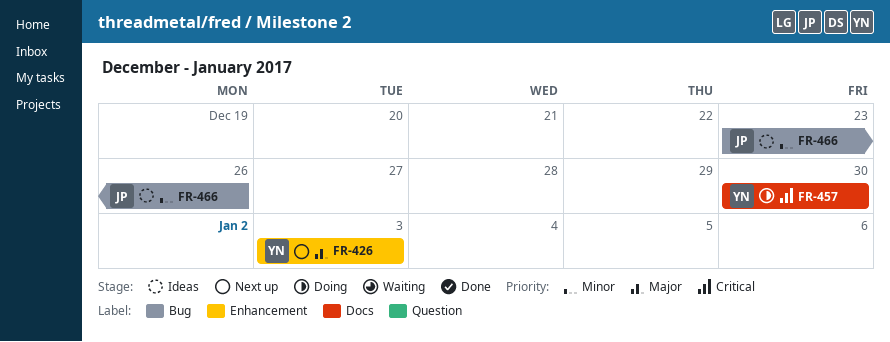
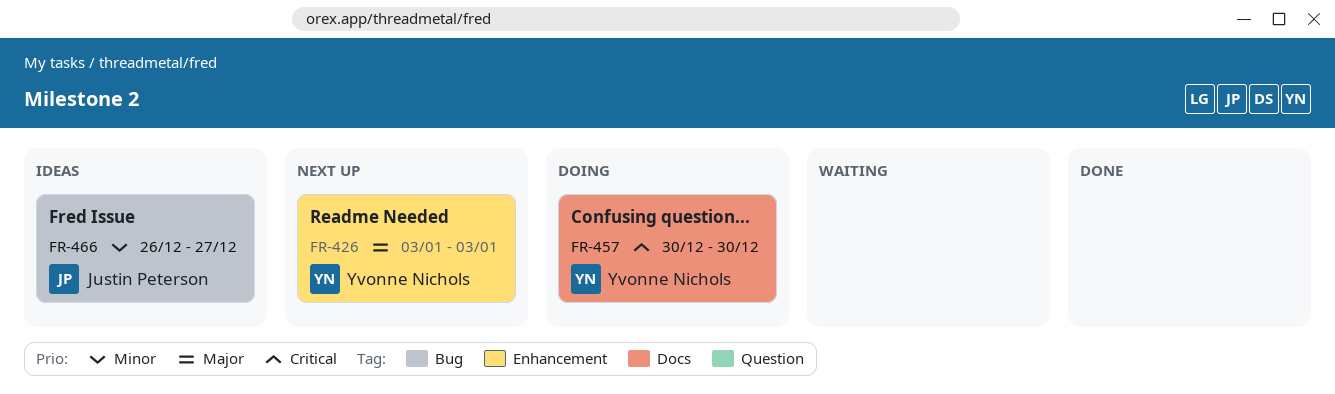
FR-466, start: Dec 23 -> Dec 26
FR-466, due: Dec 26 -> Dec 27

